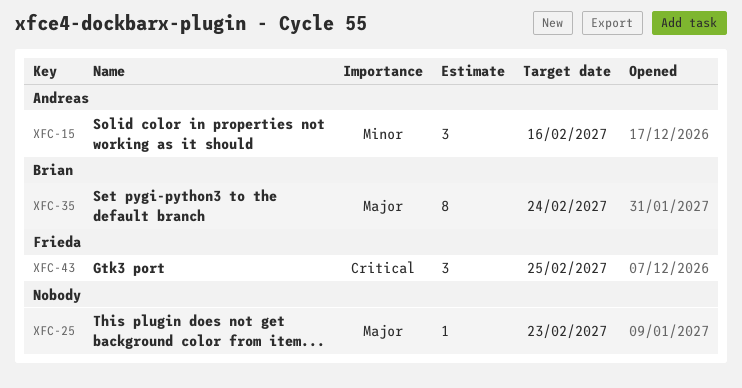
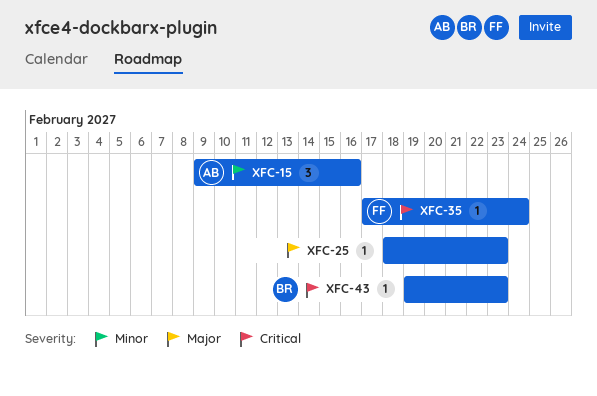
XFC-35, owner: Brian -> Frieda
XFC-35, priority: Major -> Critical
XFC-35, estimate: 8 -> 1
XFC-43, owner: Frieda -> Brian
XFC-43, estimate: 3 -> 1
XFC-43, due: Feb 25 -> Feb 23

